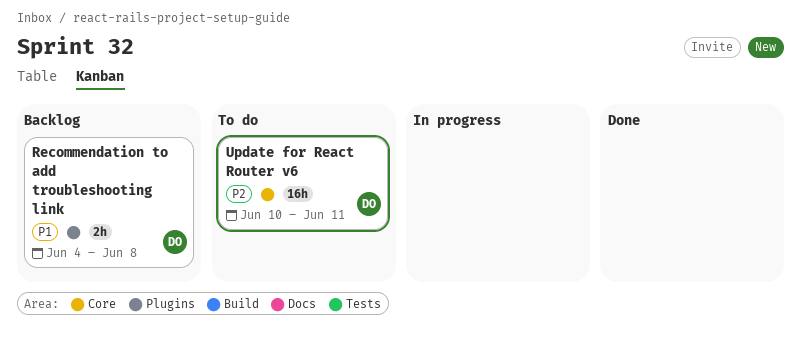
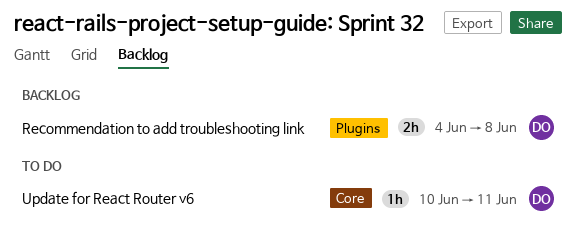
Update for React Router v6, estimate: 16h -> 1h

